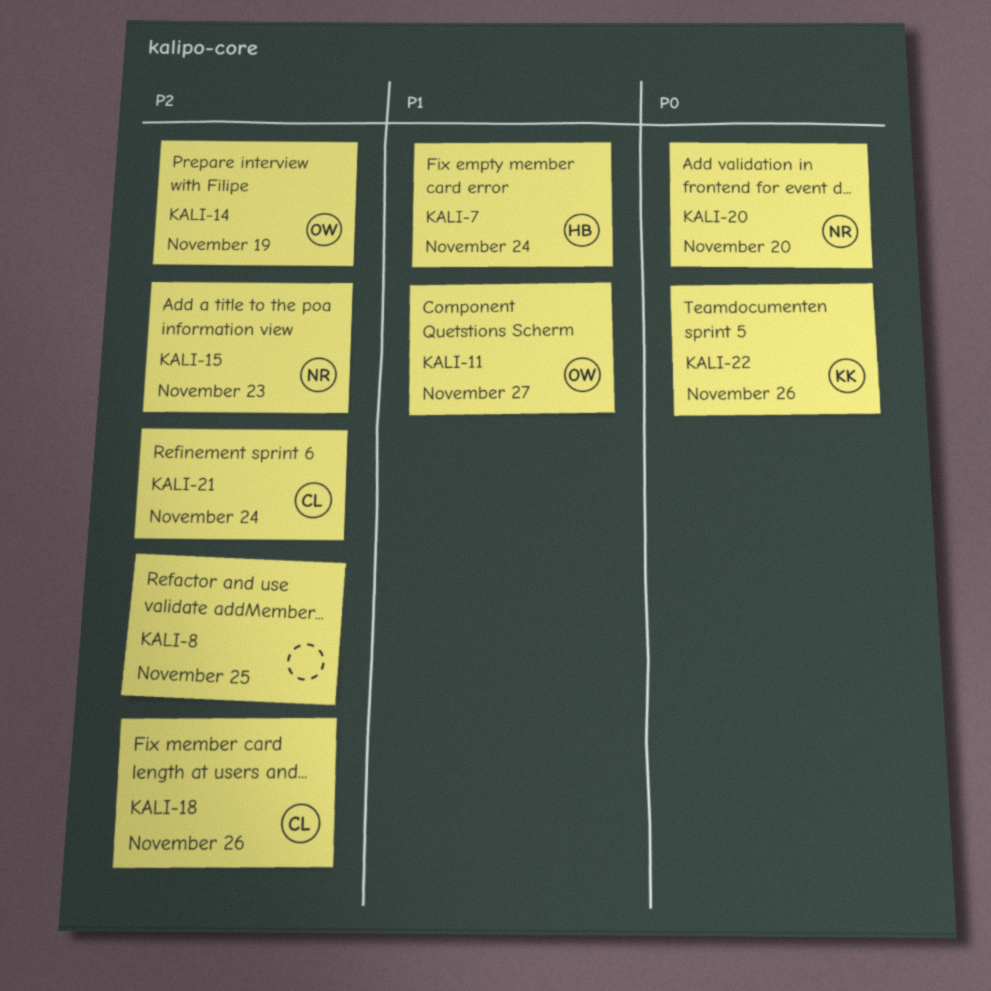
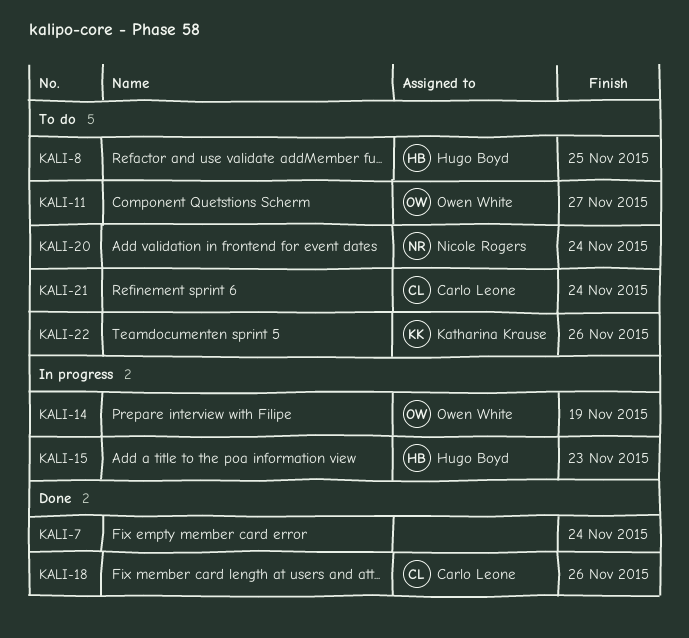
KALI-7, owner: Hugo Boyd -> none
KALI-8, owner: none -> Hugo Boyd
KALI-15, owner: Nicole Rogers -> Hugo Boyd
KALI-20, due: Nov 20 -> Nov 24

